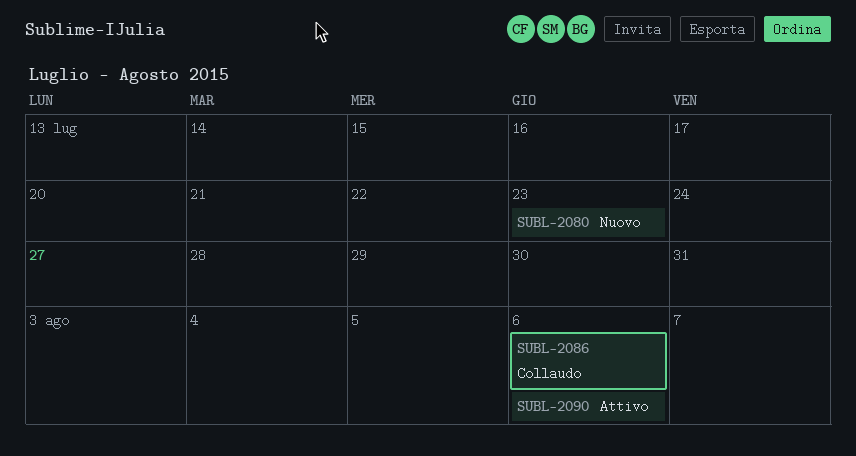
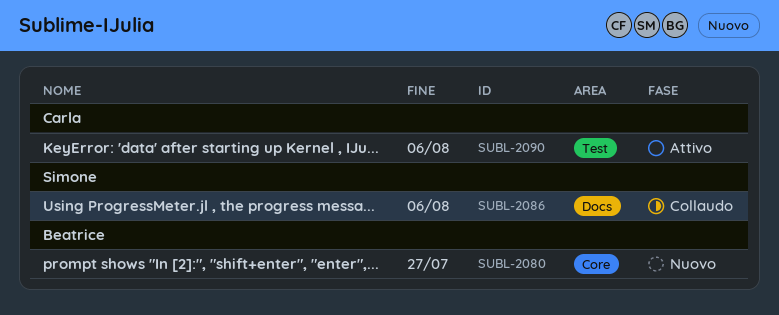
SUBL-2080, due: Jul 23 -> Jul 27

